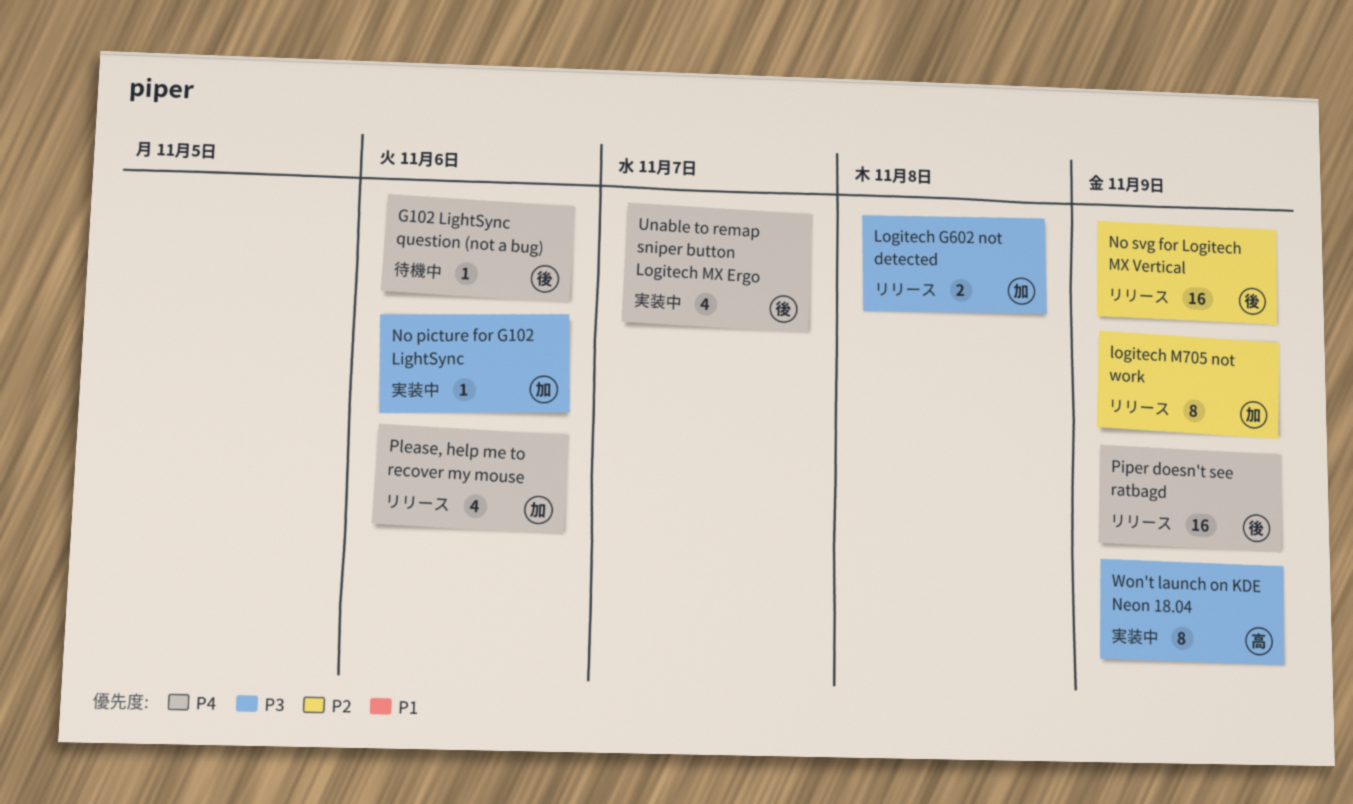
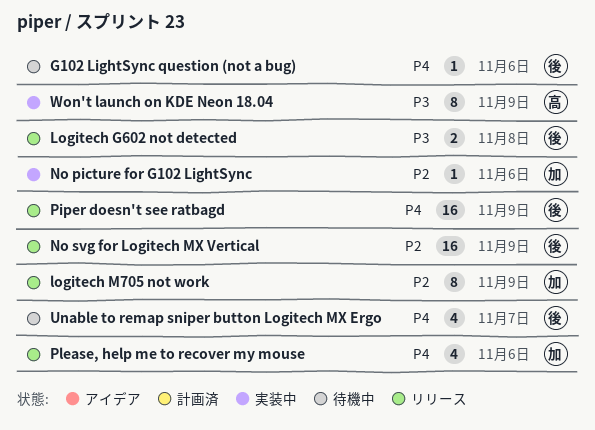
Logitech G602 not detected, owner: 加 -> 後
No picture for G102 LightSync, priority: P3 -> P2
Unable to remap sniper button Logitech MX Ergo, status: 実装中 -> 待機中

